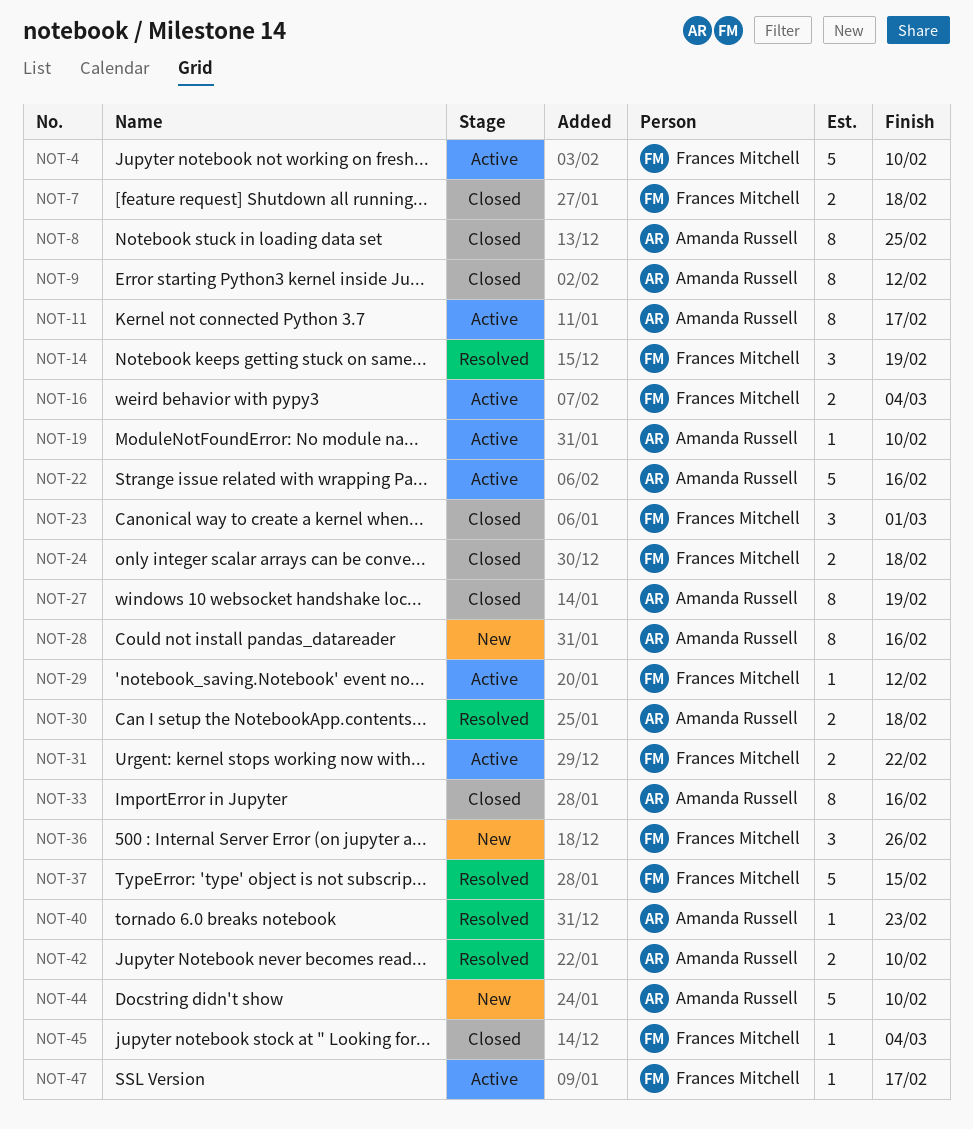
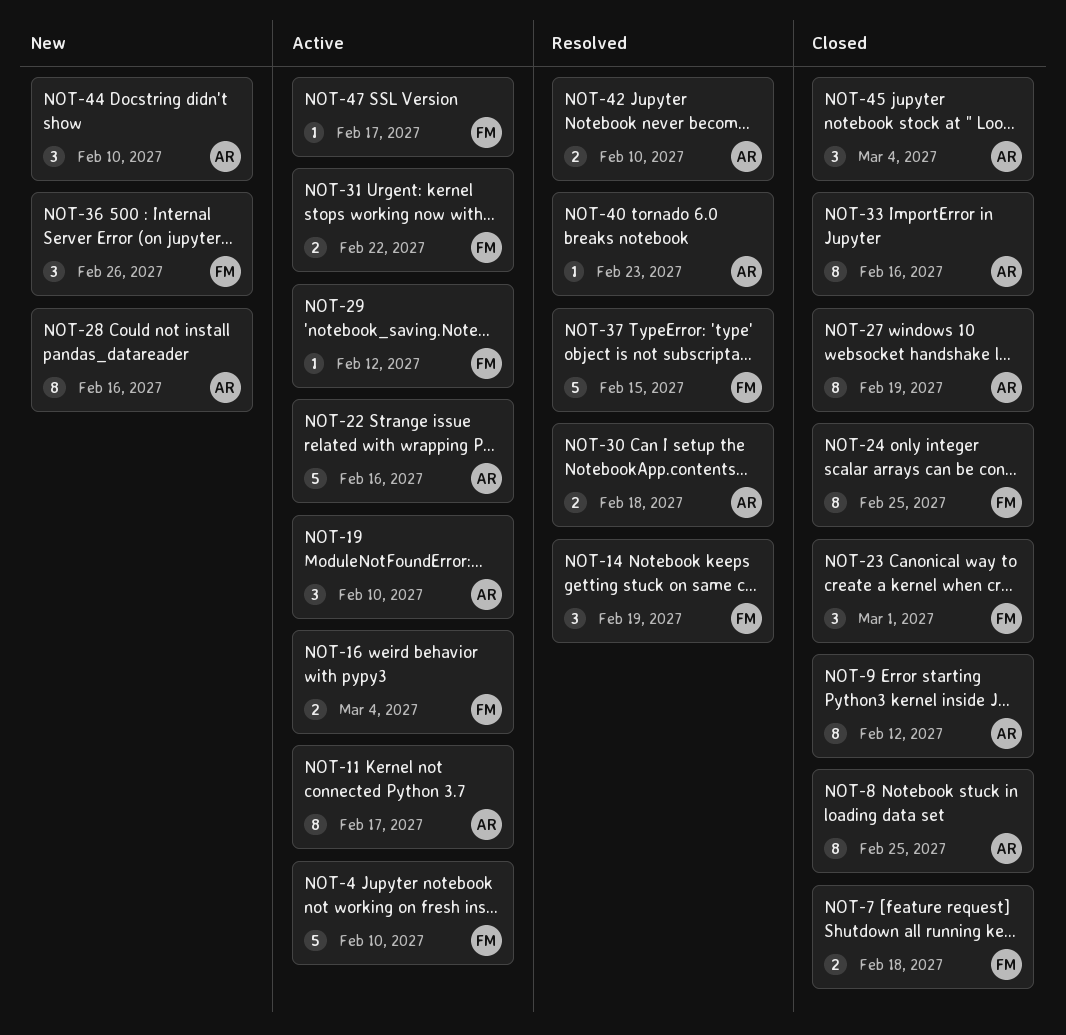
NOT-19, estimate: 1 -> 3
NOT-24, estimate: 2 -> 8
NOT-24, due: Feb 18 -> Feb 25
NOT-44, estimate: 5 -> 3
NOT-45, owner: Frances Mitchell -> Amanda Russell
NOT-45, estimate: 1 -> 3

